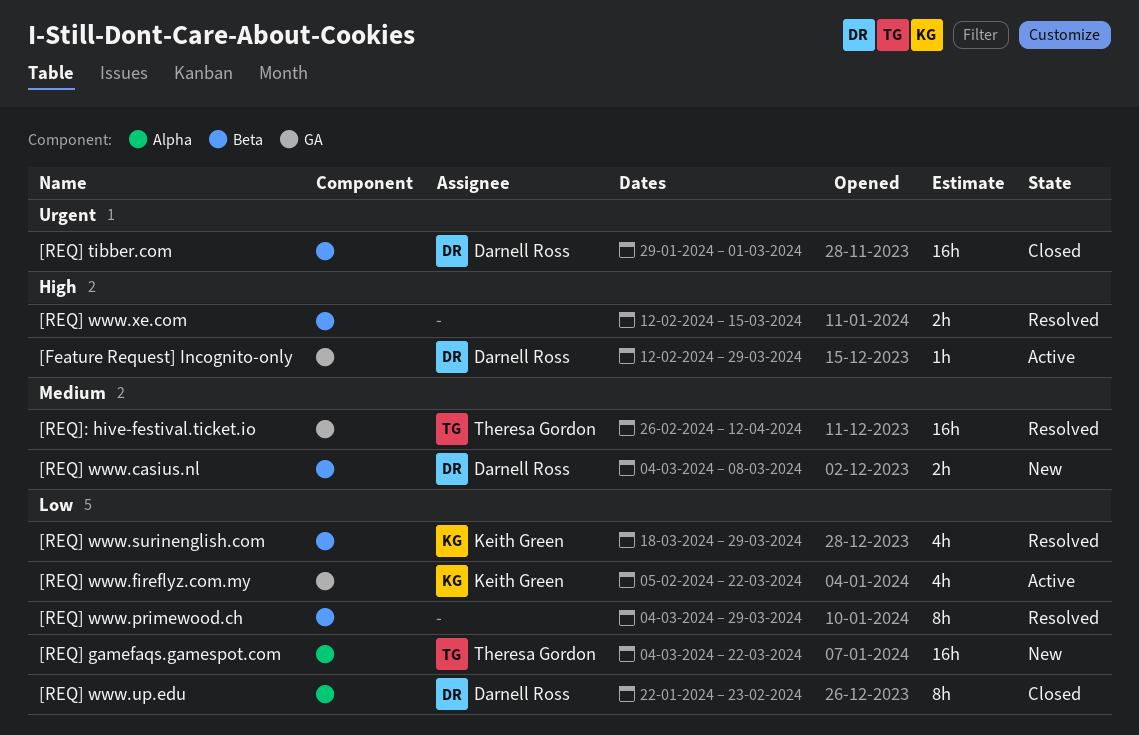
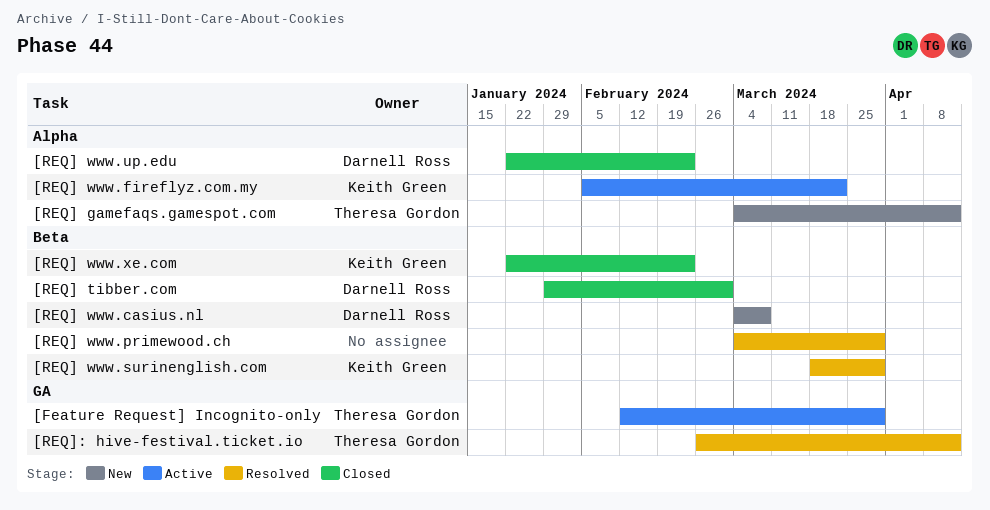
[Feature Request] Incognito-only, owner: Darnell Ross -> Theresa Gordon
[REQ] gamefaqs.gamespot.com, due: Mar 22 -> Apr 12
[REQ] www.fireflyz.com.my, label: GA -> Alpha
[REQ] www.xe.com, status: Resolved -> Closed
[REQ] www.xe.com, owner: none -> Keith Green
[REQ] www.xe.com, start: Feb 12 -> Jan 22
[REQ] www.xe.com, due: Mar 15 -> Feb 23

